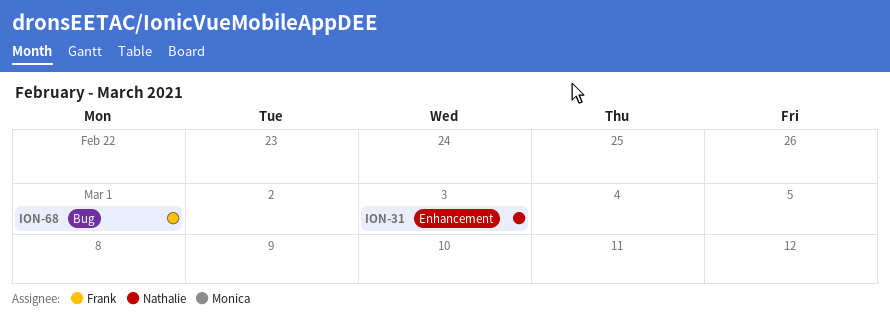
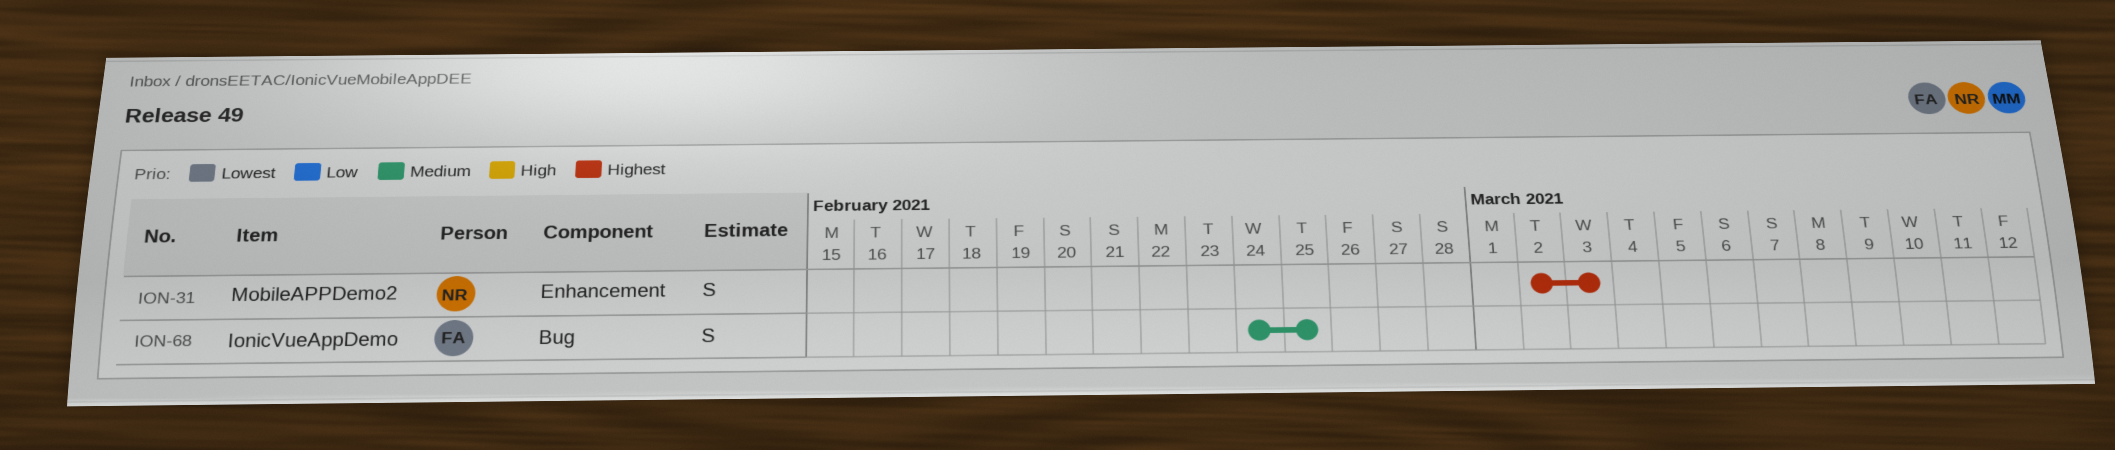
ION-68, due: Mar 1 -> Feb 25

